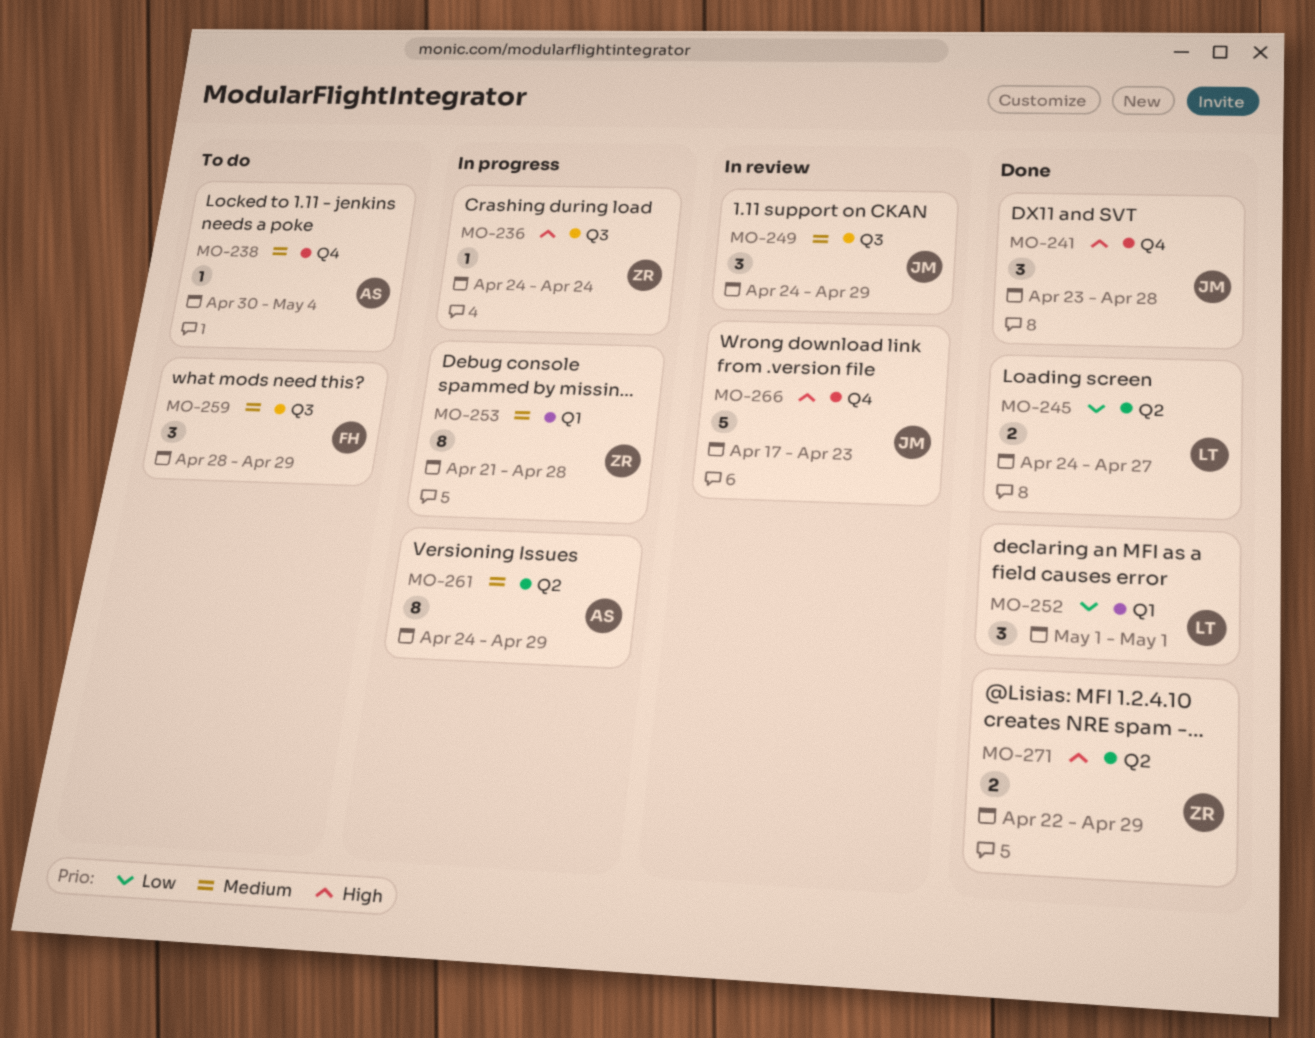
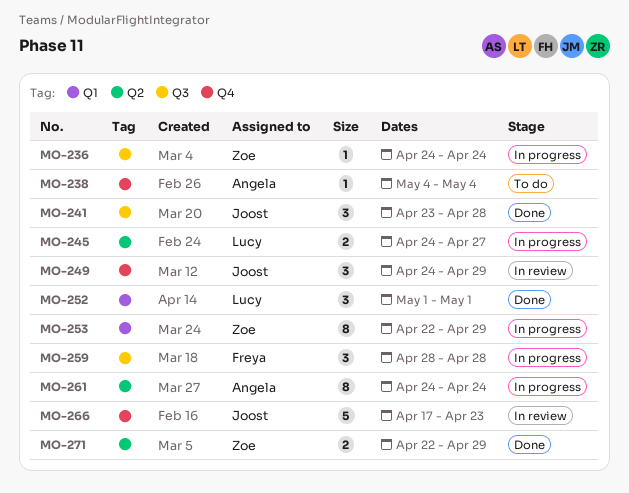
MO-238, start: Apr 30 -> May 4
MO-241, label: Q4 -> Q3
MO-245, status: Done -> In progress
MO-249, label: Q3 -> Q4
MO-253, start: Apr 21 -> Apr 22
MO-253, due: Apr 28 -> Apr 29
MO-259, status: To do -> In progress
MO-259, due: Apr 29 -> Apr 28
MO-261, due: Apr 29 -> Apr 24

